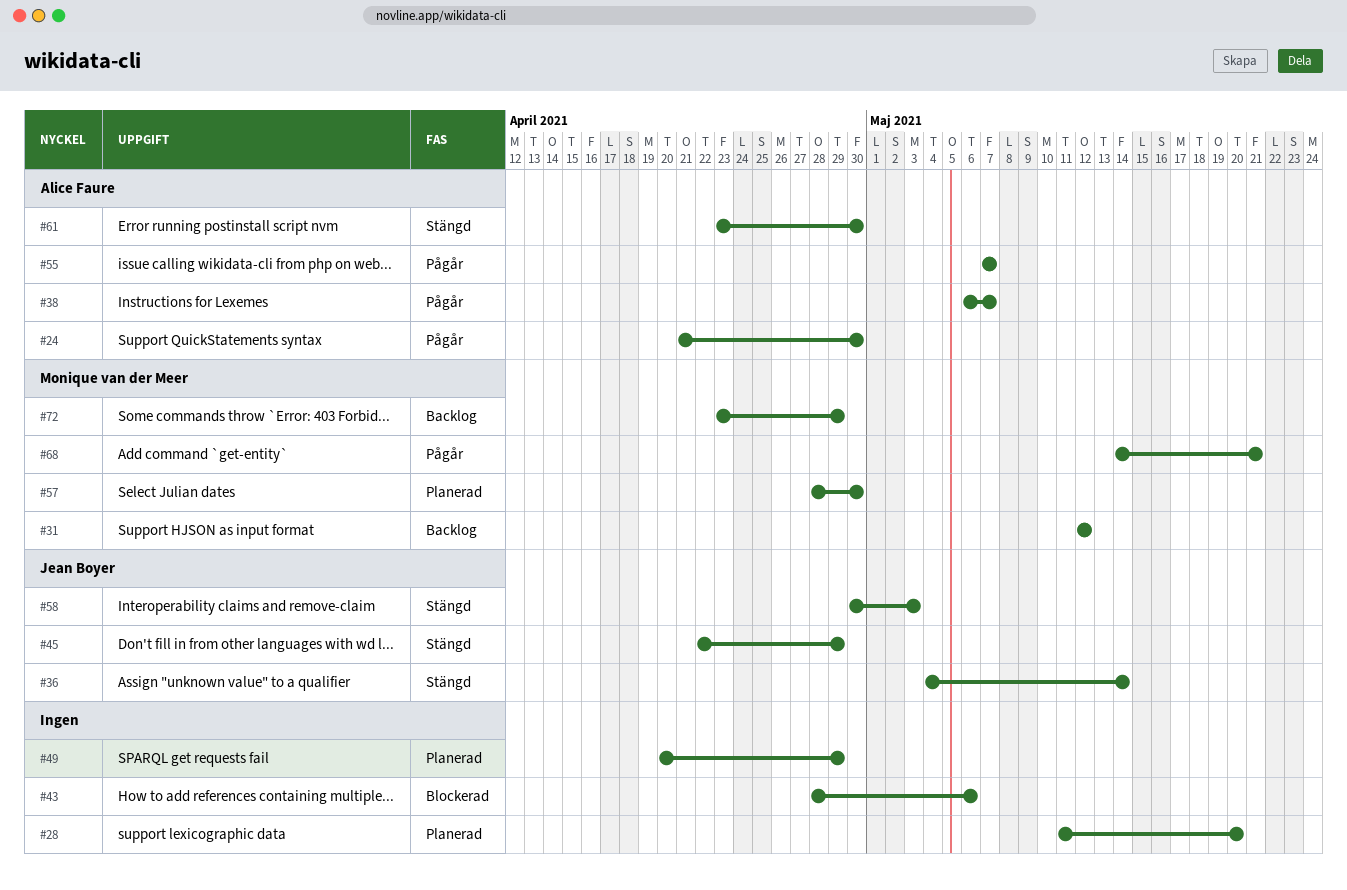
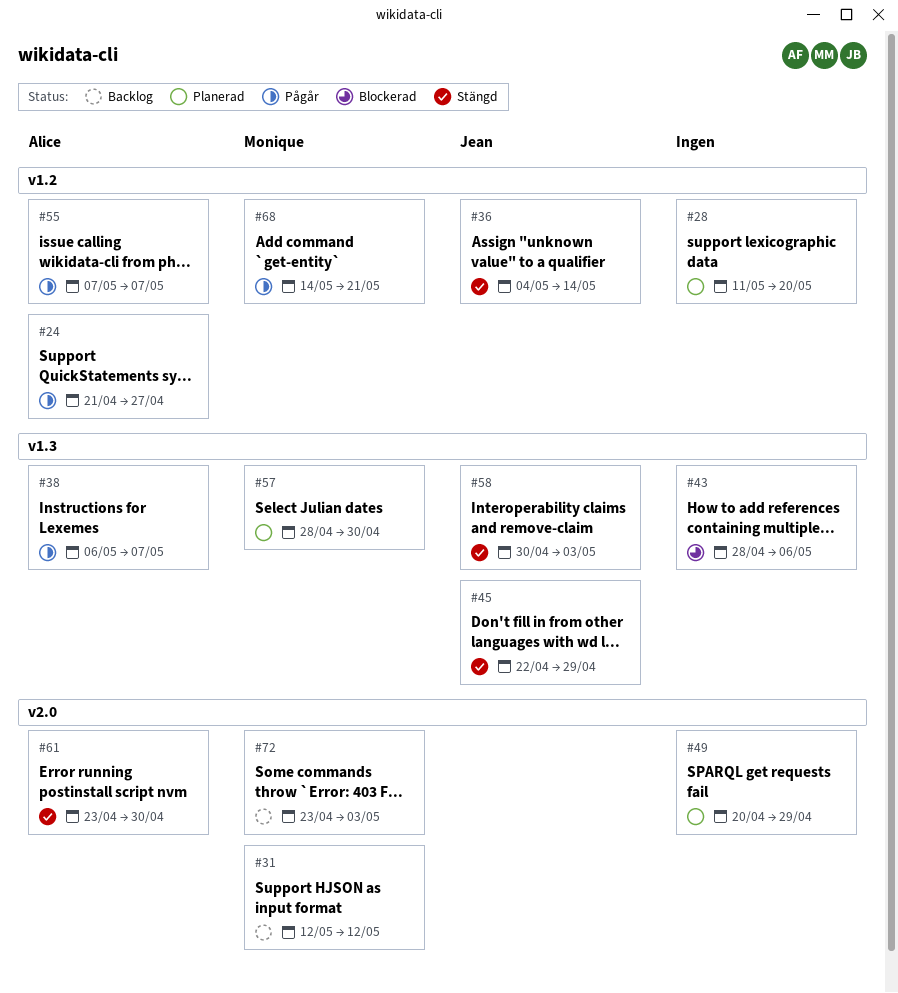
#24, due: Apr 30 -> Apr 27
#72, due: Apr 29 -> May 3

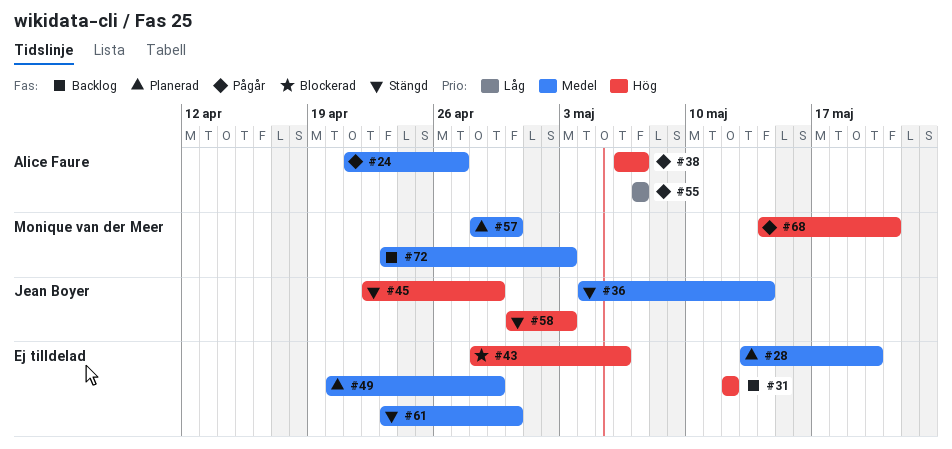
#28, start: May 11 -> May 13
#31, owner: Monique van der Meer -> none
#61, owner: Alice Faure -> none

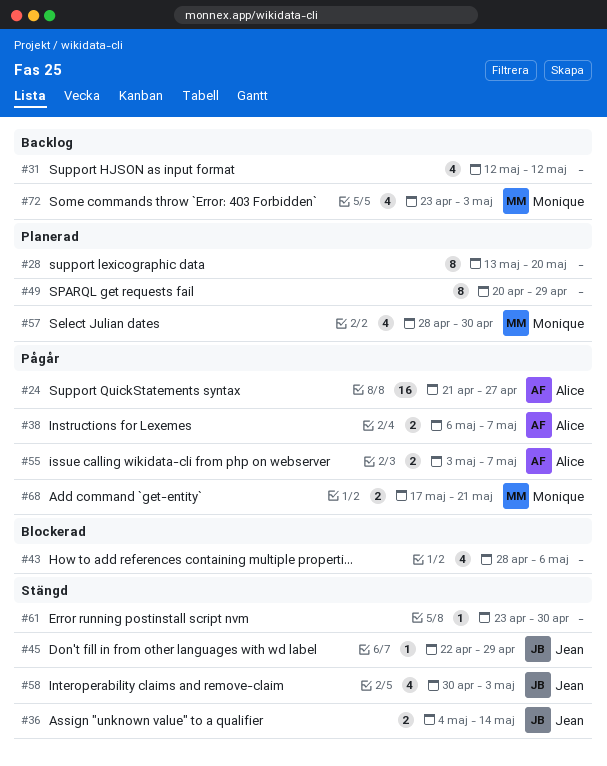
#55, start: May 7 -> May 3
#68, start: May 14 -> May 17

